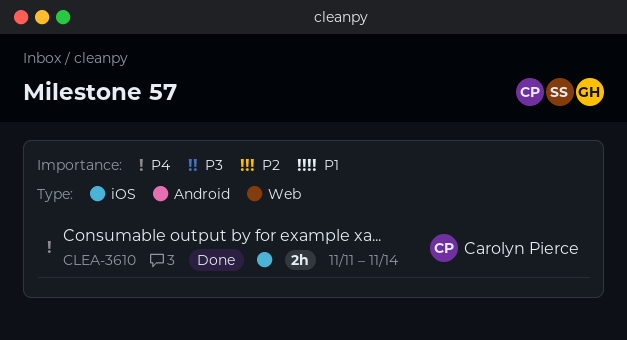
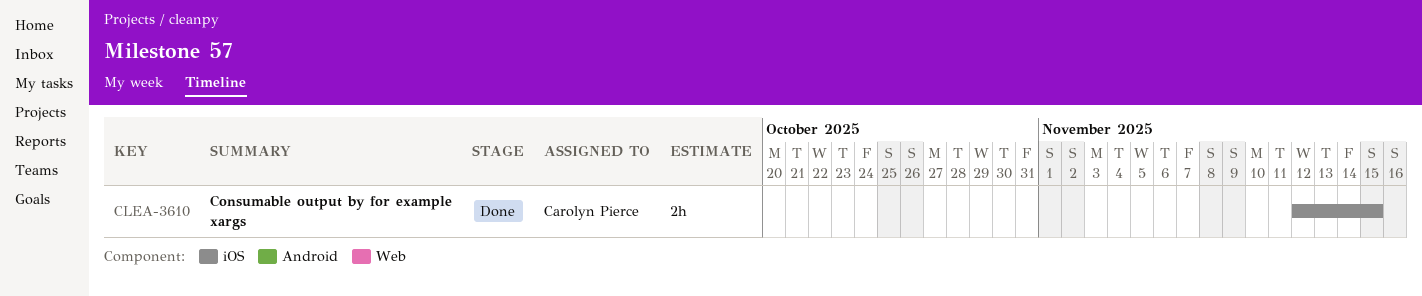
CLEA-3610, start: Nov 11 -> Nov 12
CLEA-3610, due: Nov 14 -> Nov 15

